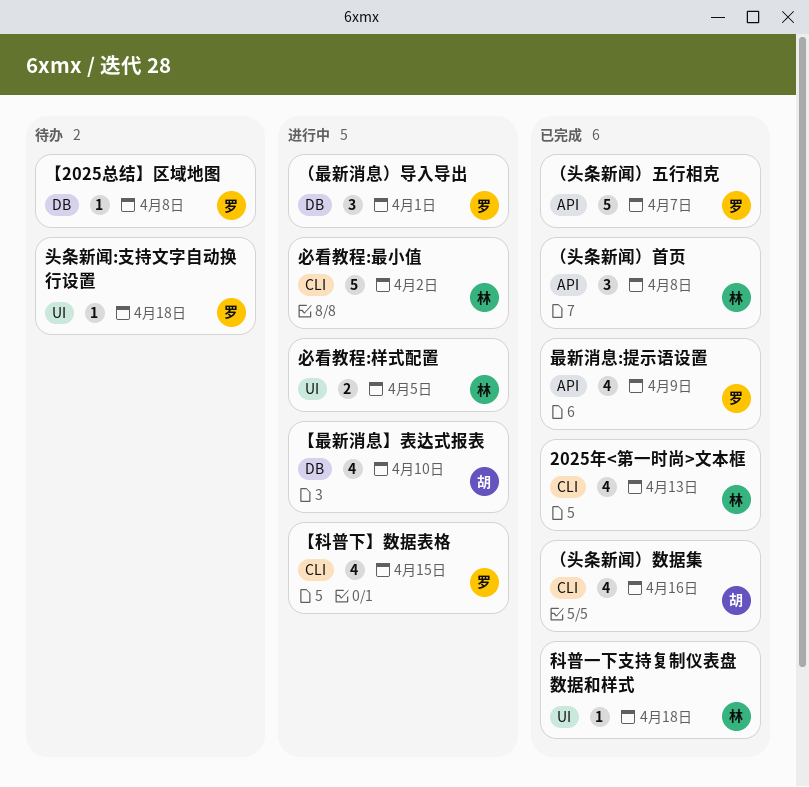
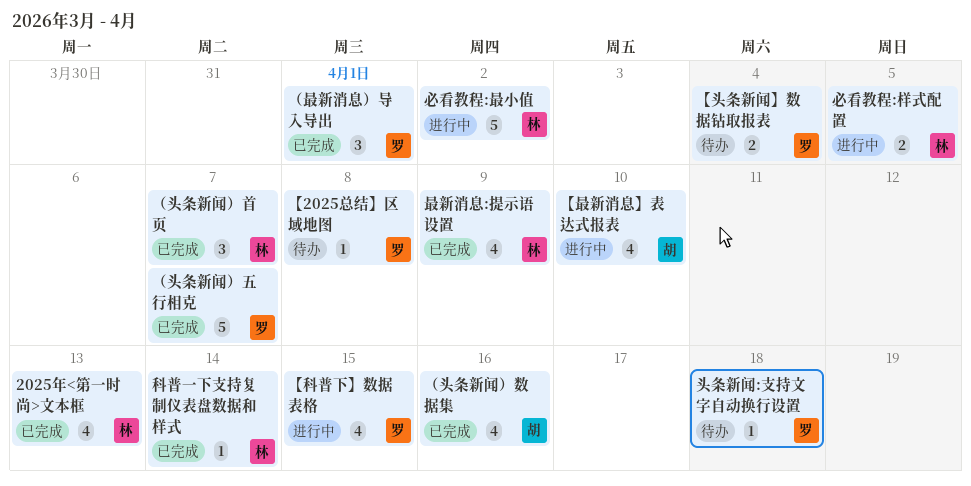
【头条新闻】数据钻取报表: none -> present
最新消息:提示语设置, owner: 罗 -> 林
科普一下支持复制仪表盘数据和样式, due: Apr 18 -> Apr 14
（头条新闻）首页, due: Apr 8 -> Apr 7
（最新消息）导入导出, status: 进行中 -> 已完成

